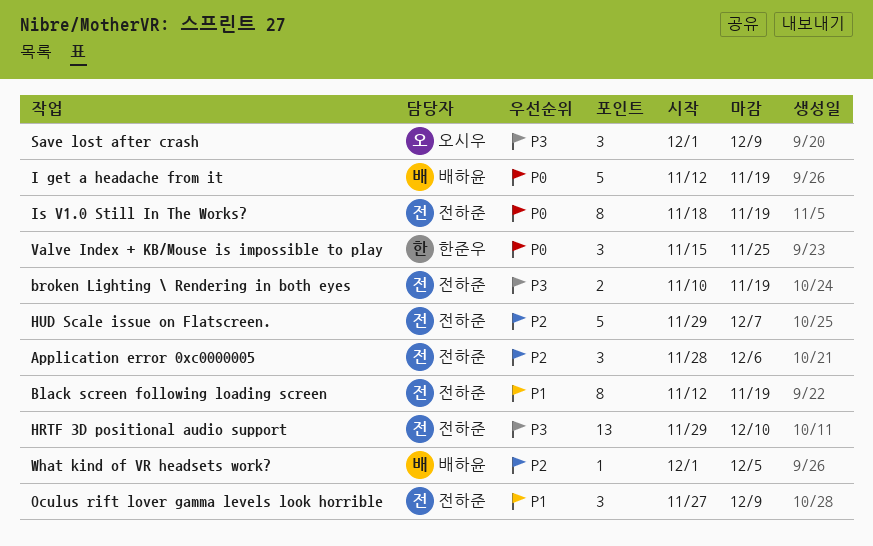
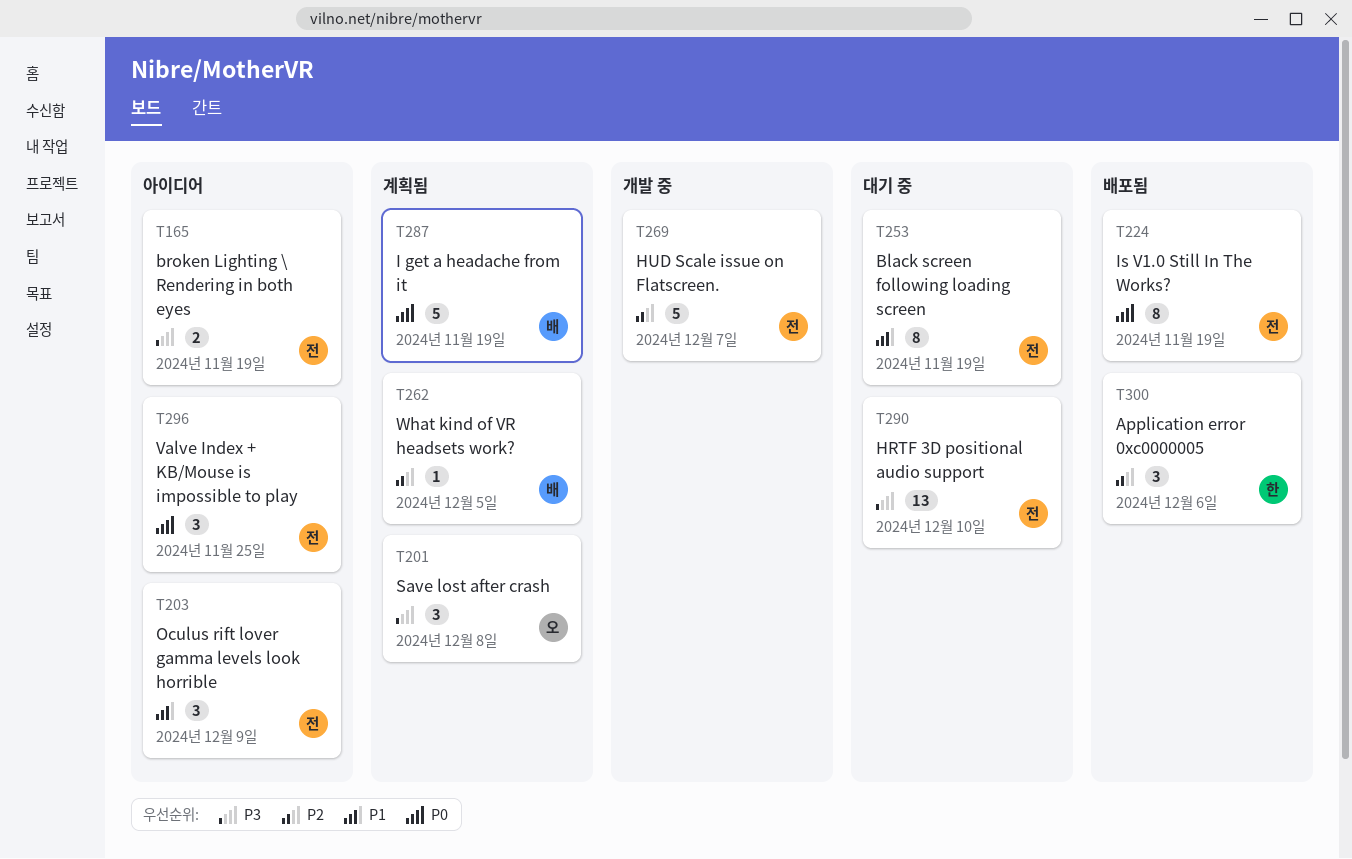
Application error 0xc0000005, owner: 전하준 -> 한준우
Save lost after crash, due: Dec 9 -> Dec 8
Valve Index + KB/Mouse is impossible to play, owner: 한준우 -> 전하준

